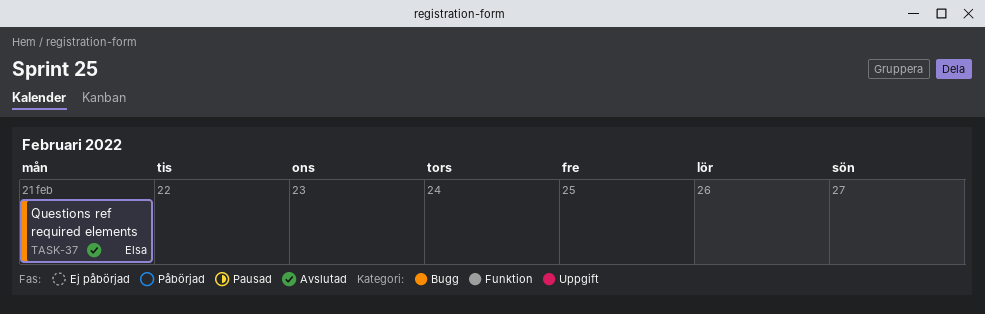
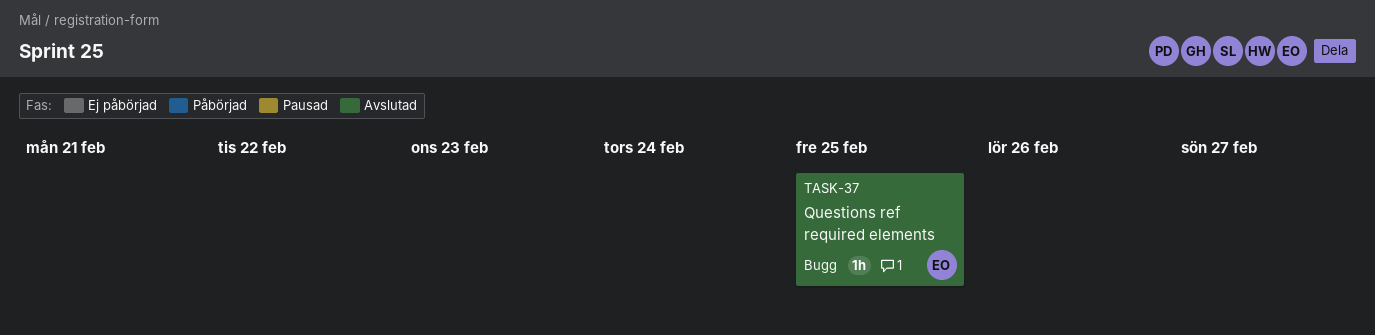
TASK-37, due: Feb 21 -> Feb 25

